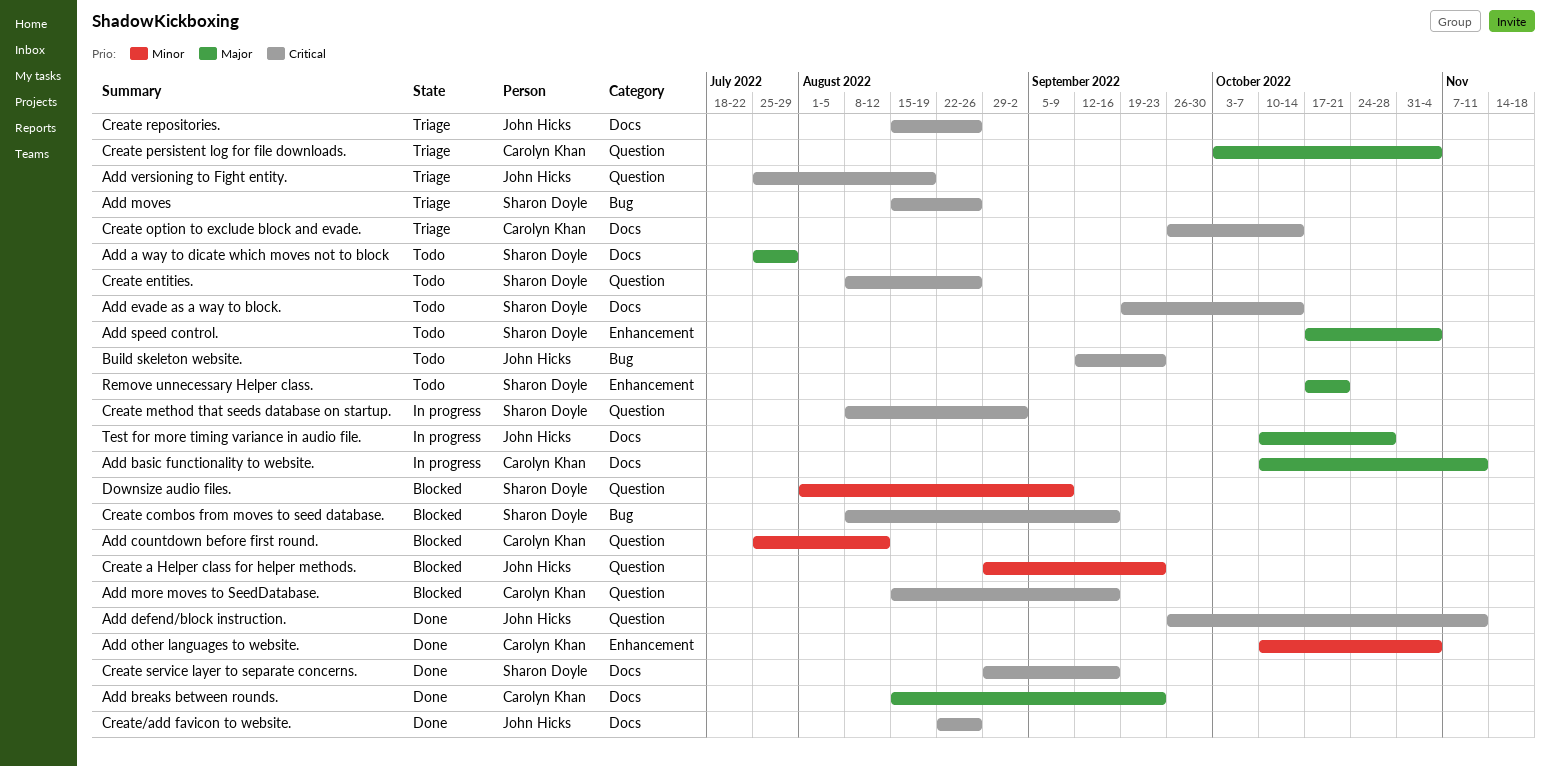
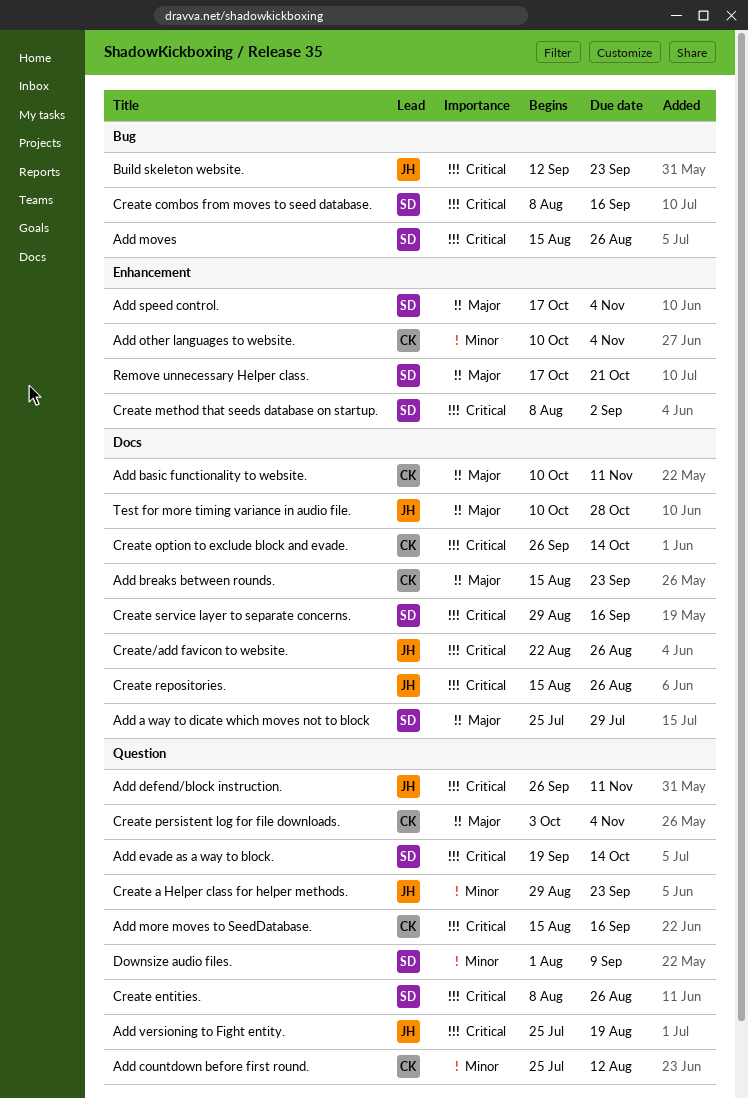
Add evade as a way to block., label: Docs -> Question
Create method that seeds database on startup., label: Question -> Enhancement

